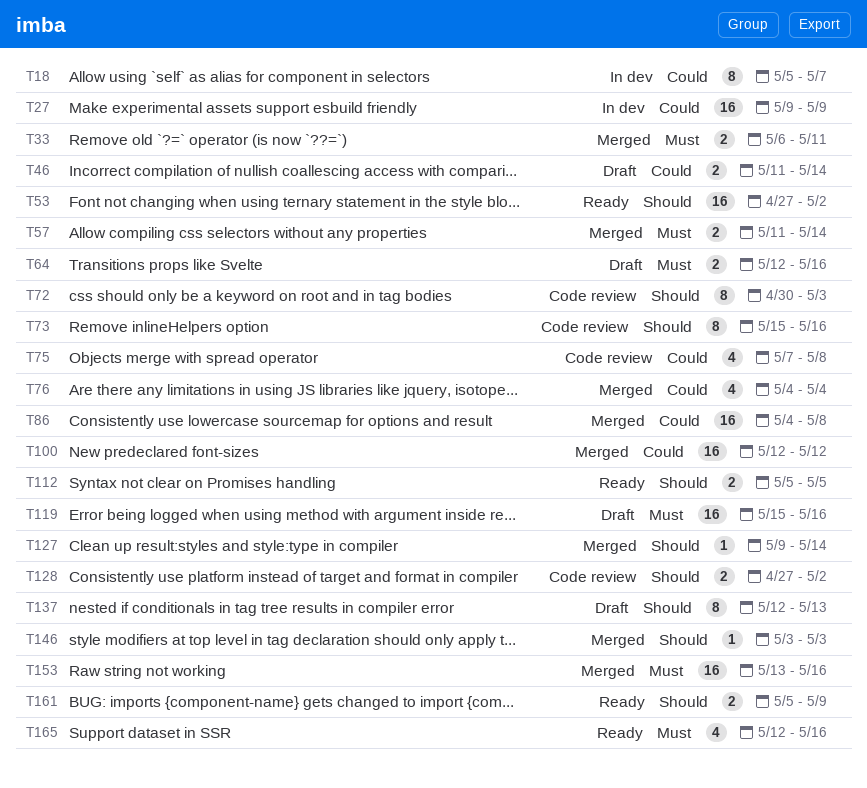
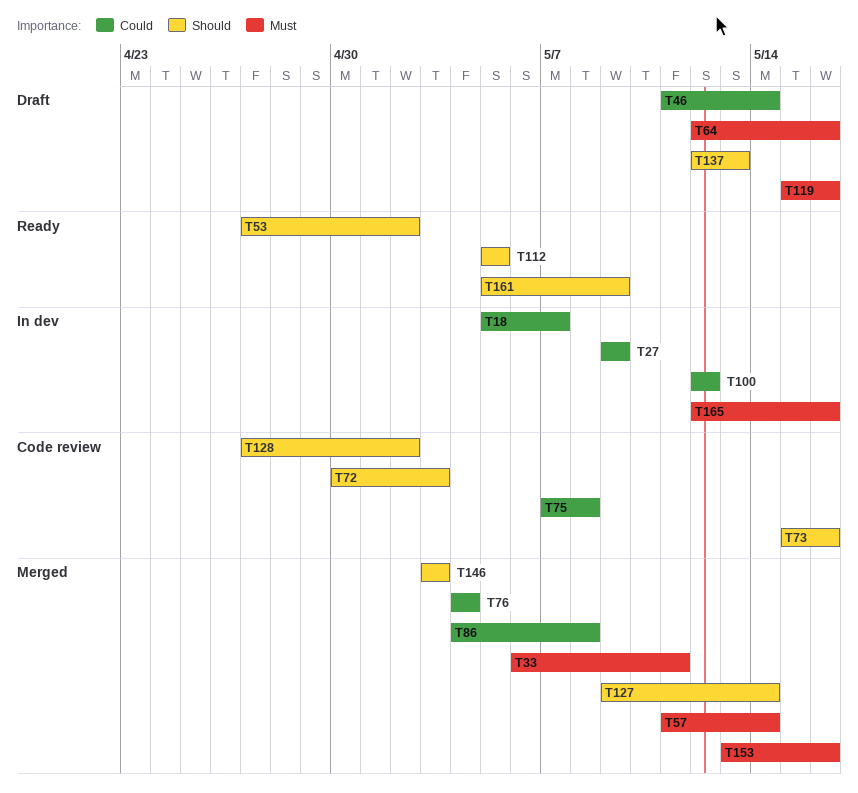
T100, status: Merged -> In dev
T165, status: Ready -> In dev

